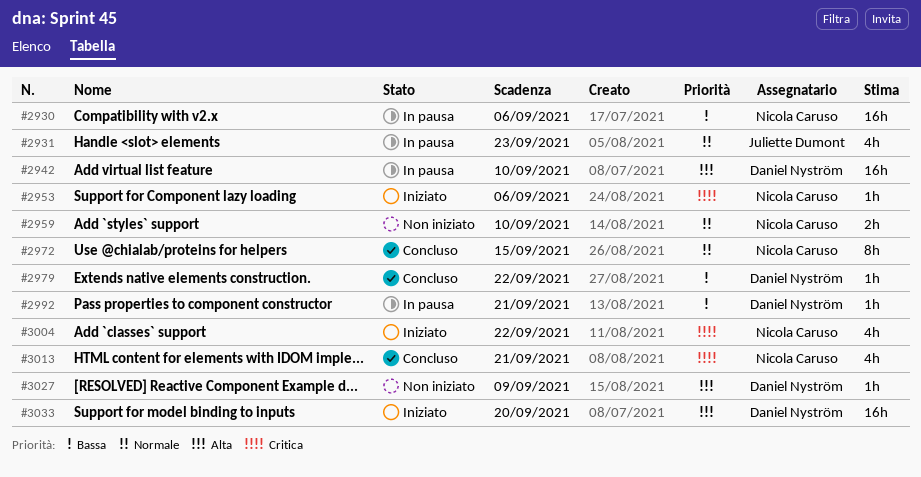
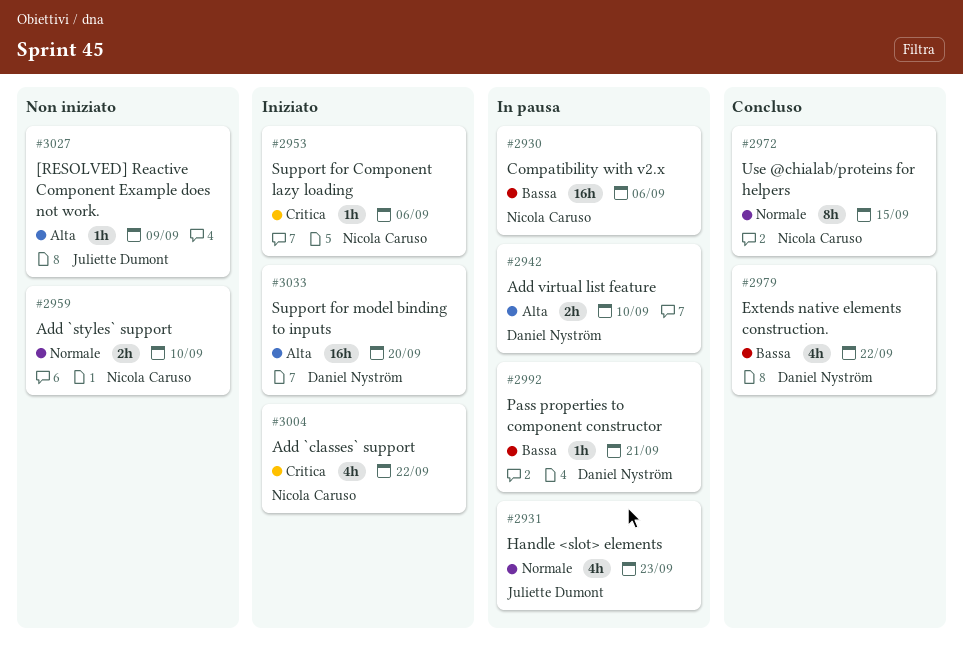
#2942, estimate: 16h -> 2h
#2979, estimate: 1h -> 4h
#3013: present -> none
#3027, owner: Daniel Nyström -> Juliette Dumont

